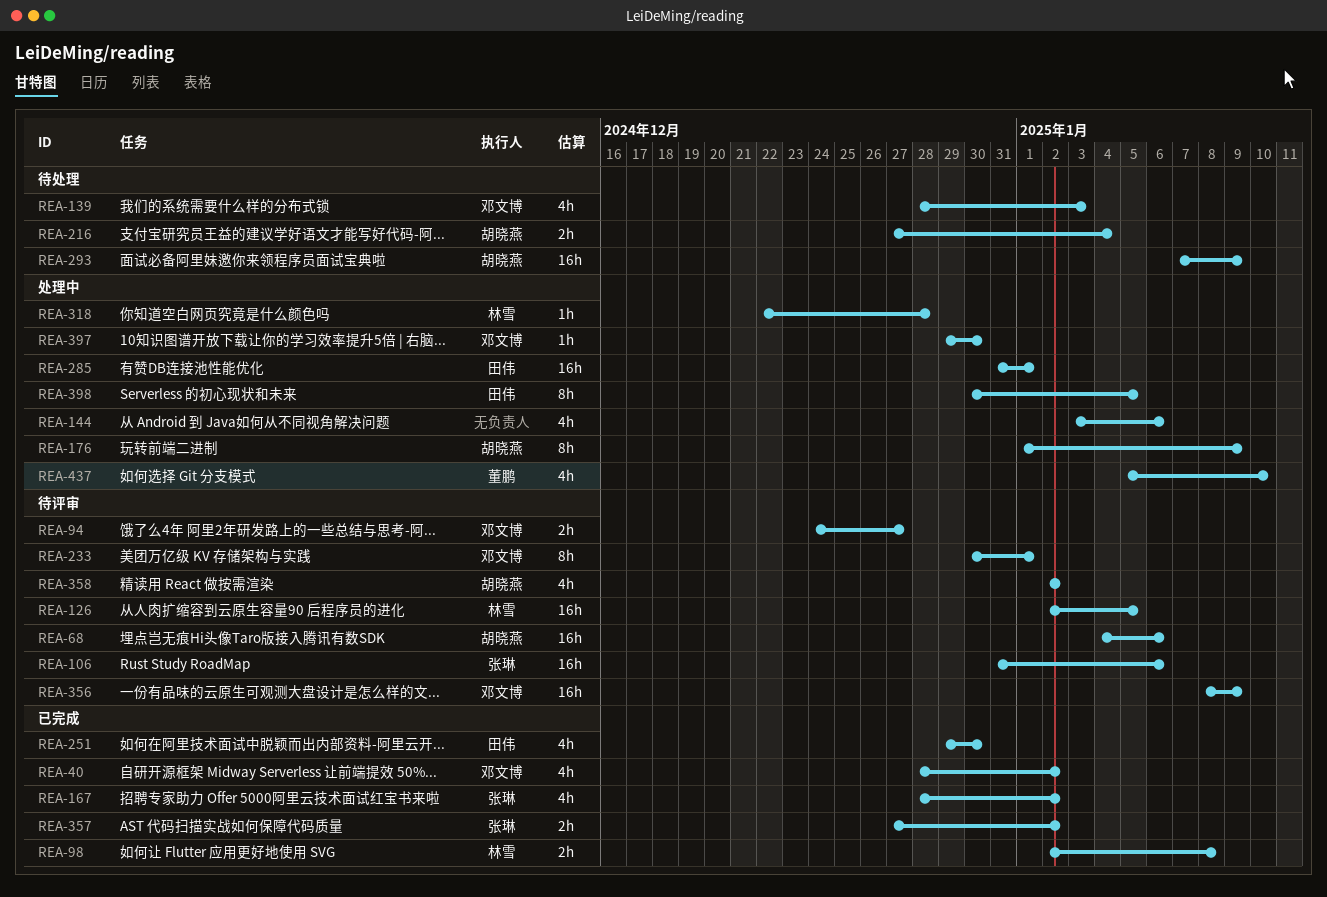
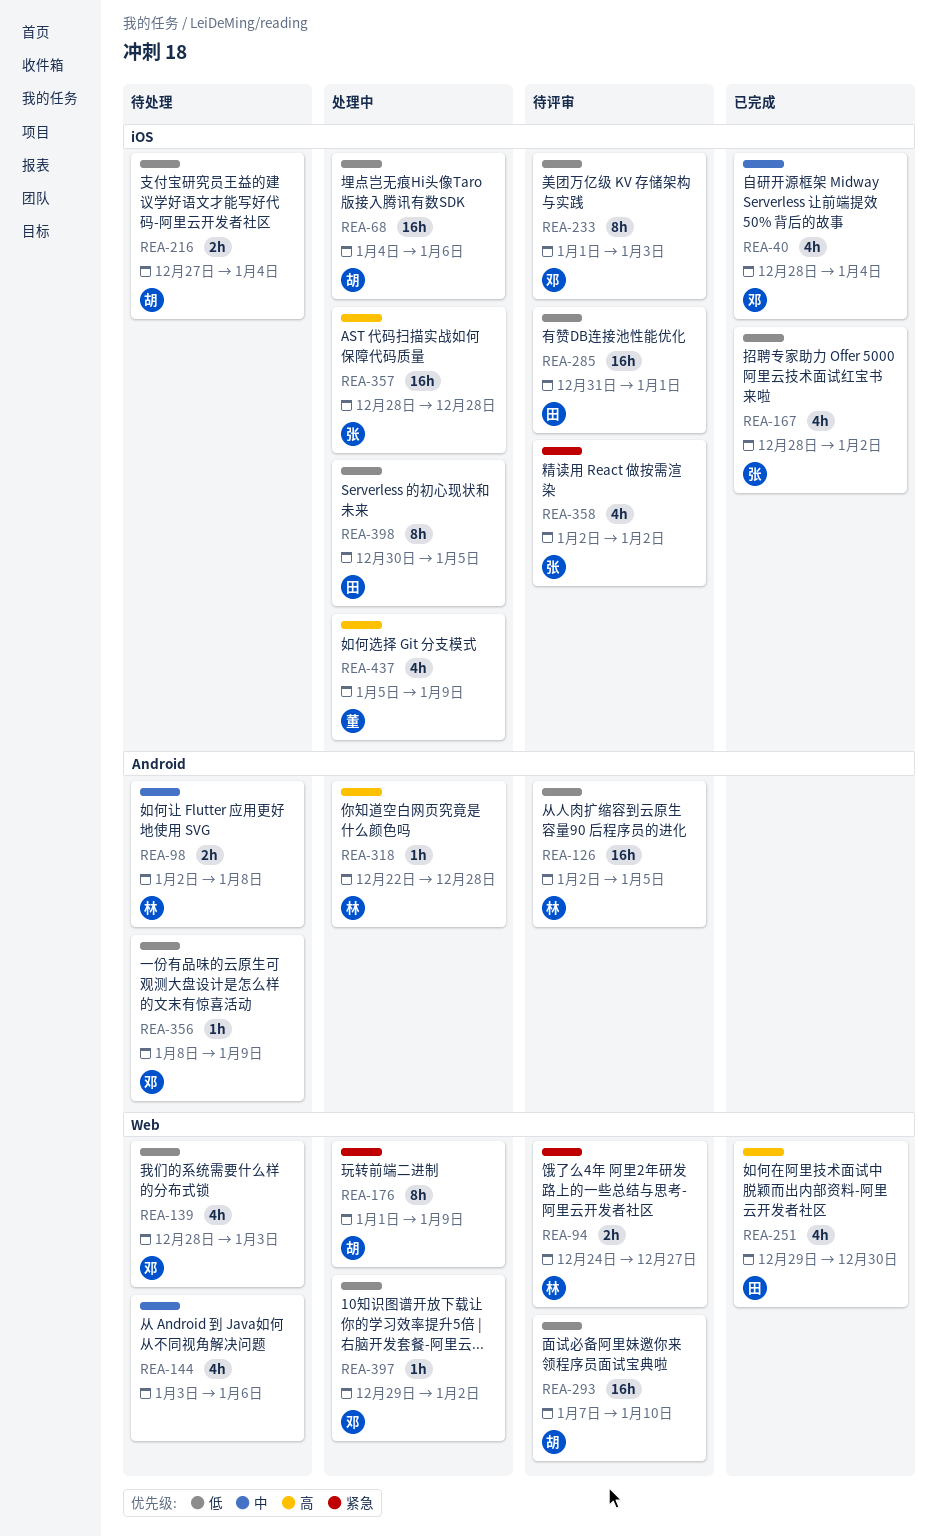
REA-40, due: Jan 2 -> Jan 4
REA-68, status: 待评审 -> 处理中
REA-94, owner: 邓文博 -> 林雪
REA-98, status: 已完成 -> 待处理
REA-106: present -> none
REA-144, status: 处理中 -> 待处理
REA-233, start: Dec 30 -> Jan 1
REA-233, due: Jan 1 -> Jan 3
REA-285, status: 处理中 -> 待评审
REA-293, status: 待处理 -> 待评审
REA-293, due: Jan 9 -> Jan 10
REA-356, status: 待评审 -> 待处理
REA-356, estimate: 16h -> 1h
REA-357, status: 已完成 -> 处理中
REA-357, estimate: 2h -> 16h
REA-357, start: Dec 27 -> Dec 28
REA-357, due: Jan 2 -> Dec 28
REA-358, owner: 胡晓燕 -> 张琳
REA-397, due: Dec 30 -> Jan 2
REA-437, due: Jan 10 -> Jan 9

